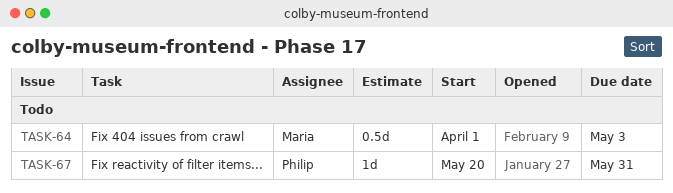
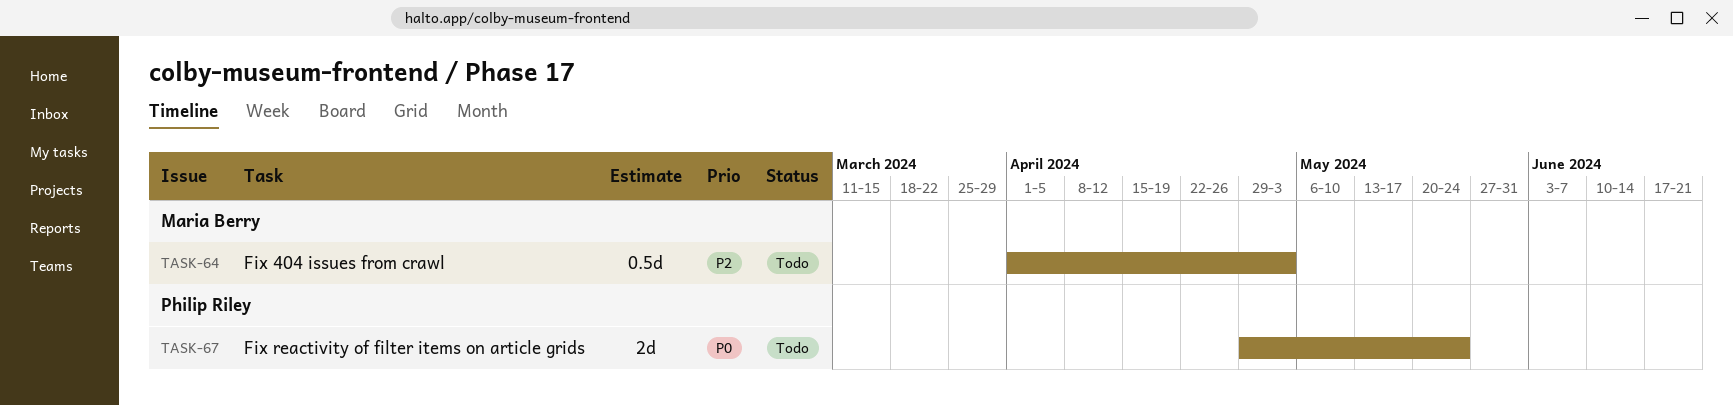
TASK-67, estimate: 1d -> 2d
TASK-67, start: May 20 -> Apr 29
TASK-67, due: May 31 -> May 24

